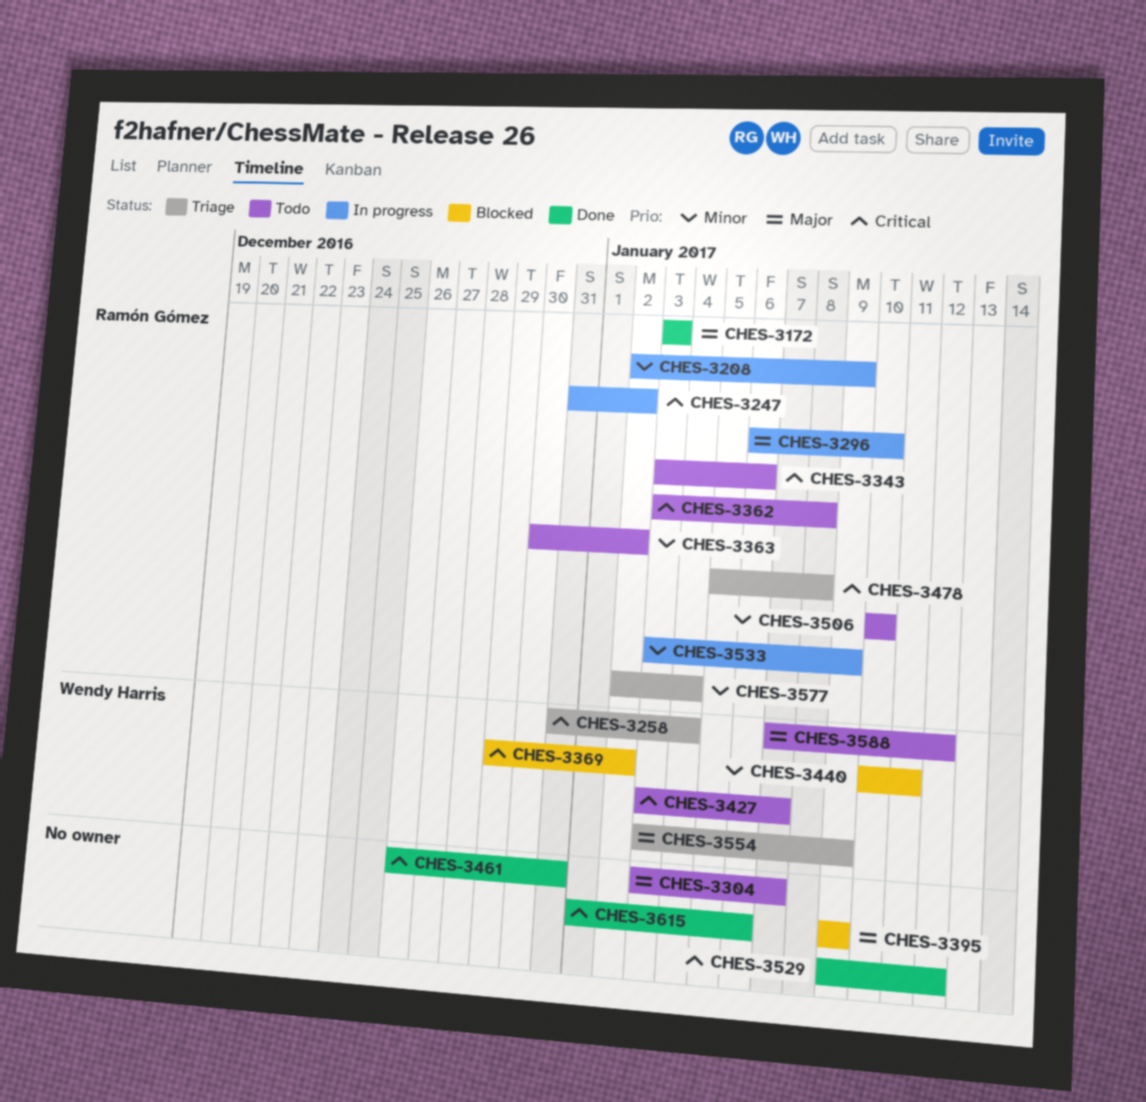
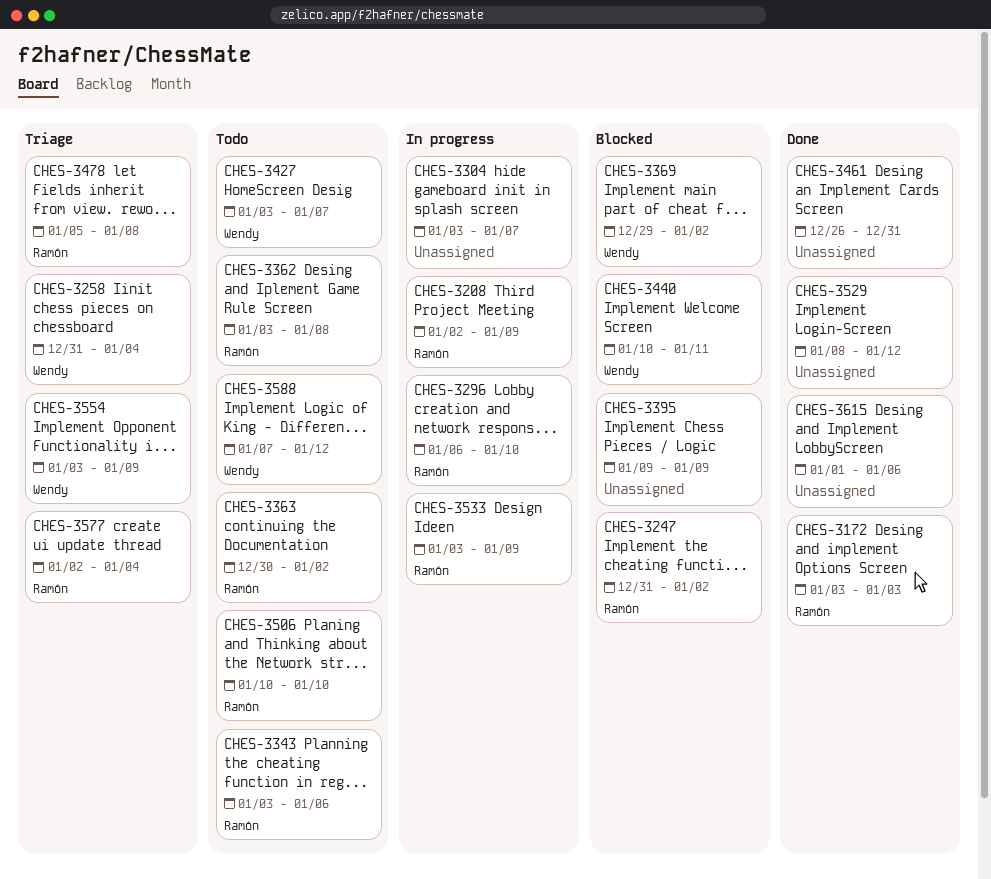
CHES-3247, status: In progress -> Blocked
CHES-3304, status: Todo -> In progress
CHES-3529, start: Jan 9 -> Jan 8

